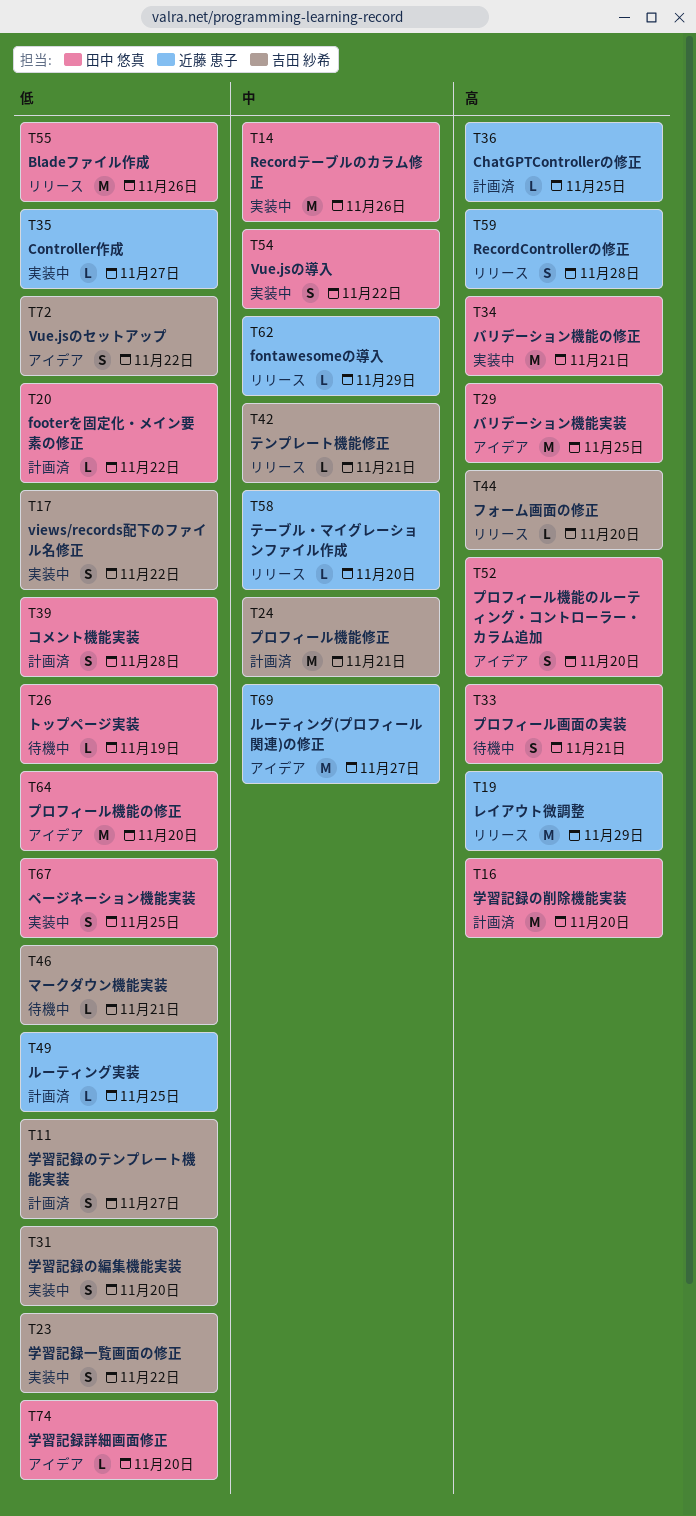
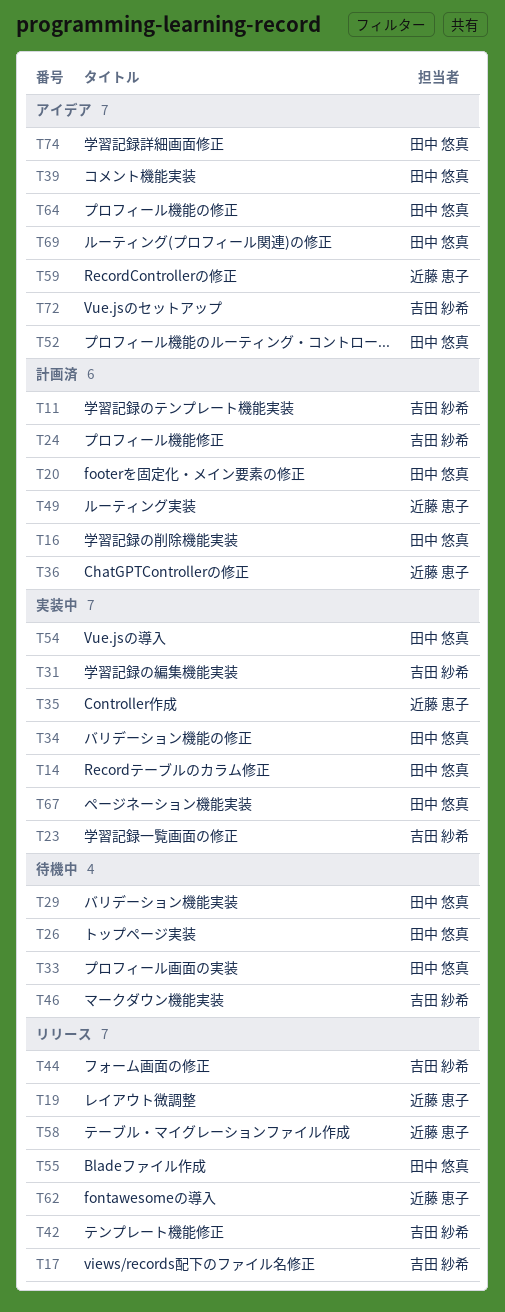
T17, status: 実装中 -> リリース
T29, status: アイデア -> 待機中
T39, status: 計画済 -> アイデア
T59, status: リリース -> アイデア
T69, owner: 近藤 恵子 -> 田中 悠真

